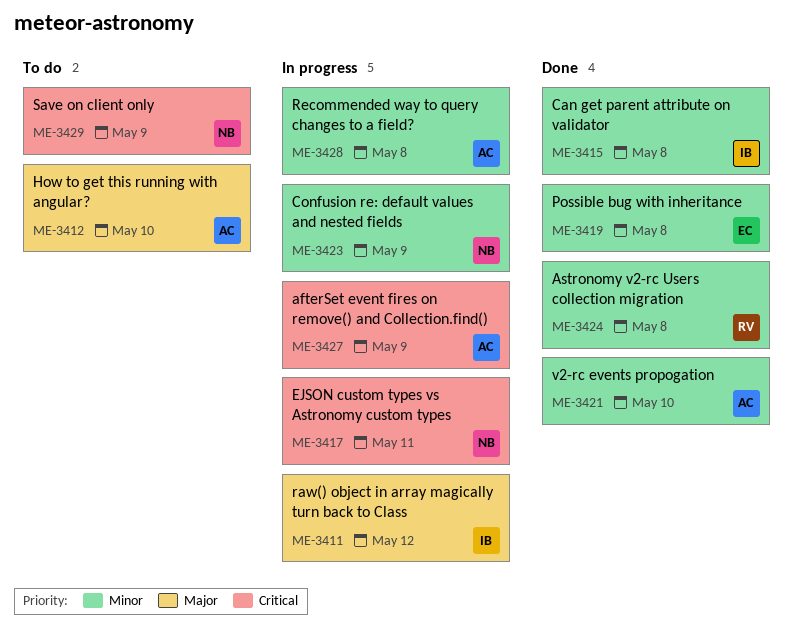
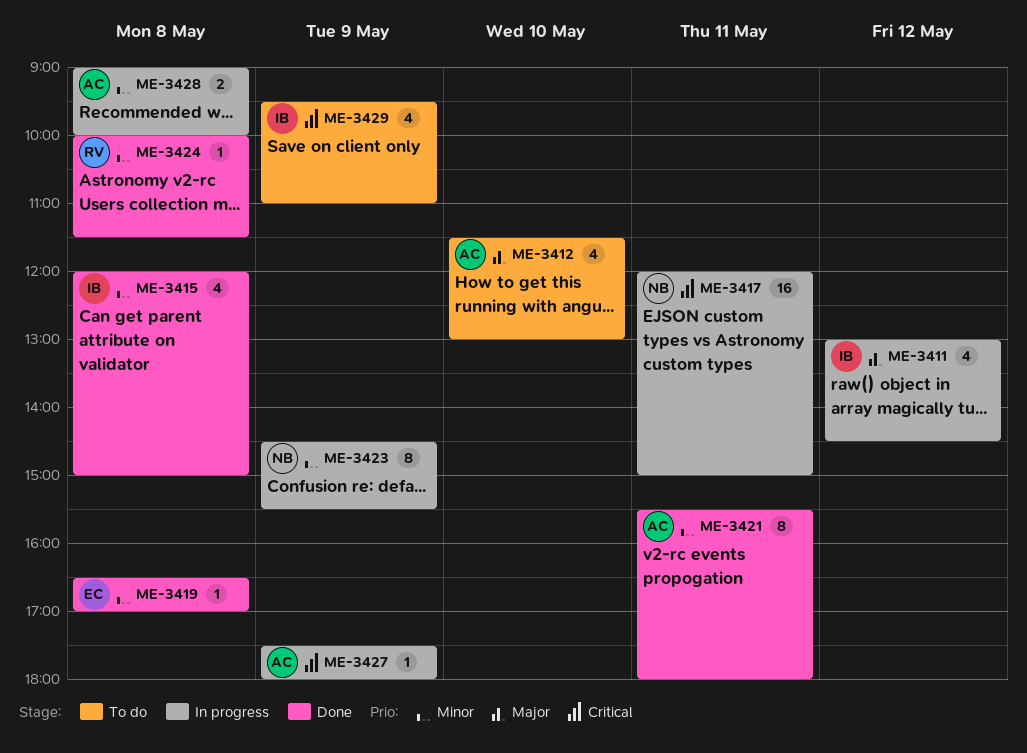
ME-3421, day: May 10 -> May 11
ME-3429, owner: NB -> IB

